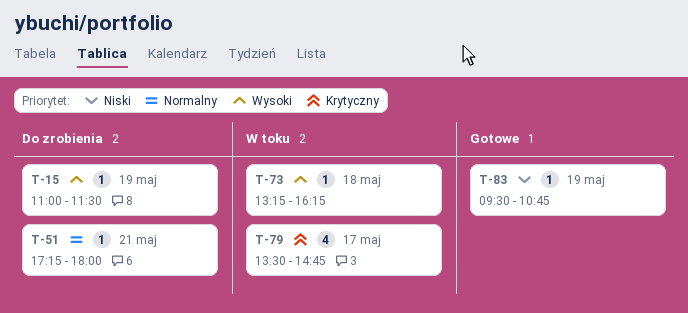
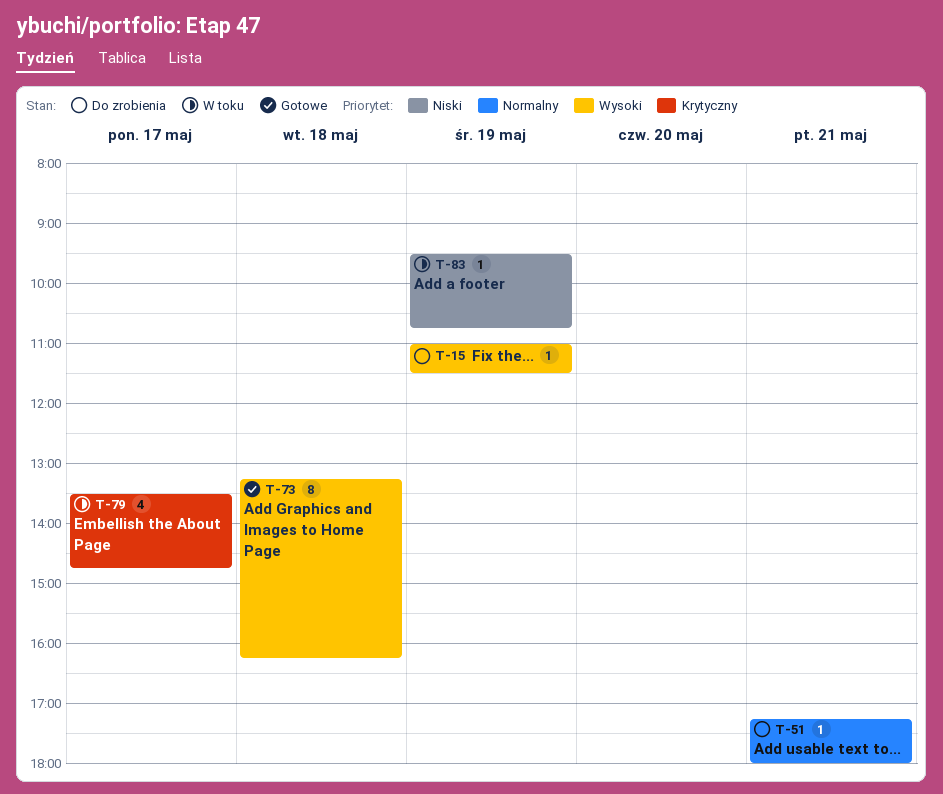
T-73, status: W toku -> Gotowe
T-73, estimate: 1 -> 8
T-83, status: Gotowe -> W toku

